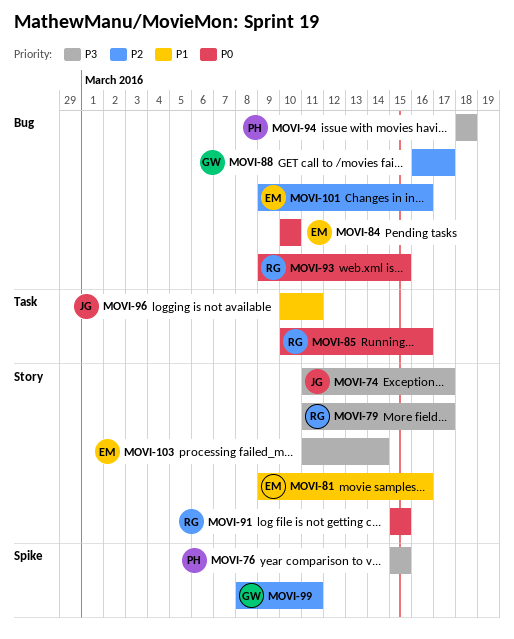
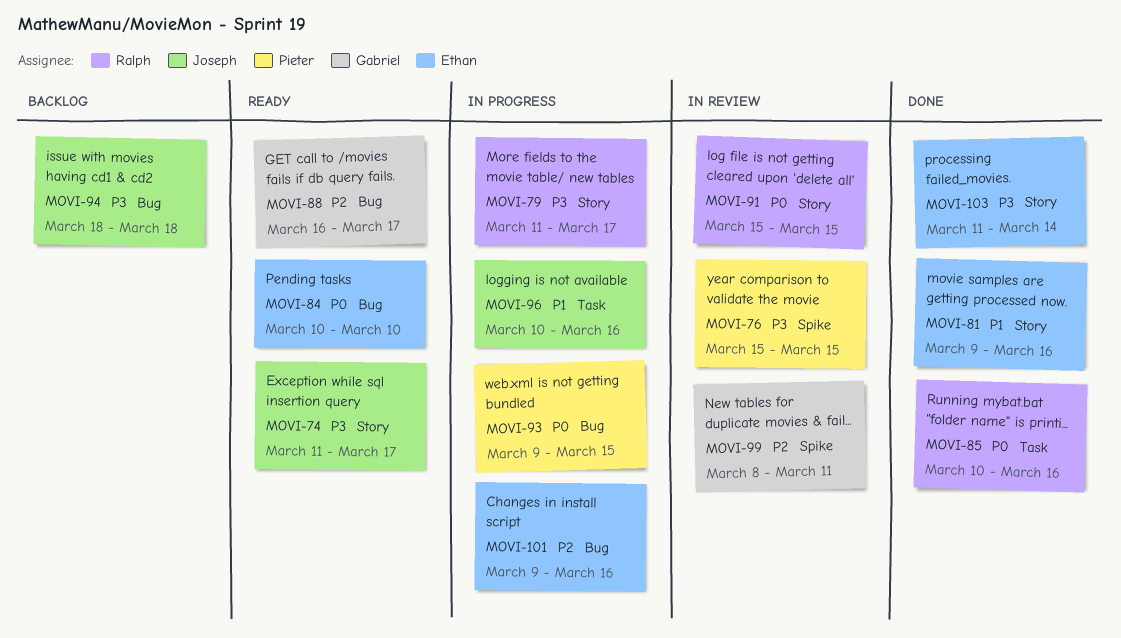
MOVI-93, owner: Ralph -> Pieter
MOVI-94, owner: Pieter -> Joseph
MOVI-96, due: Mar 11 -> Mar 16

